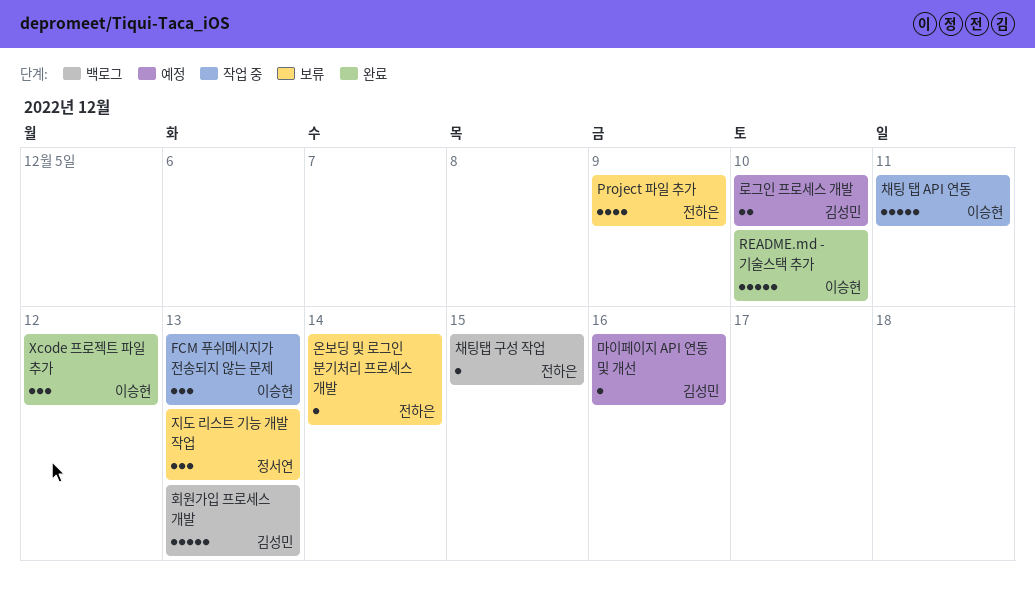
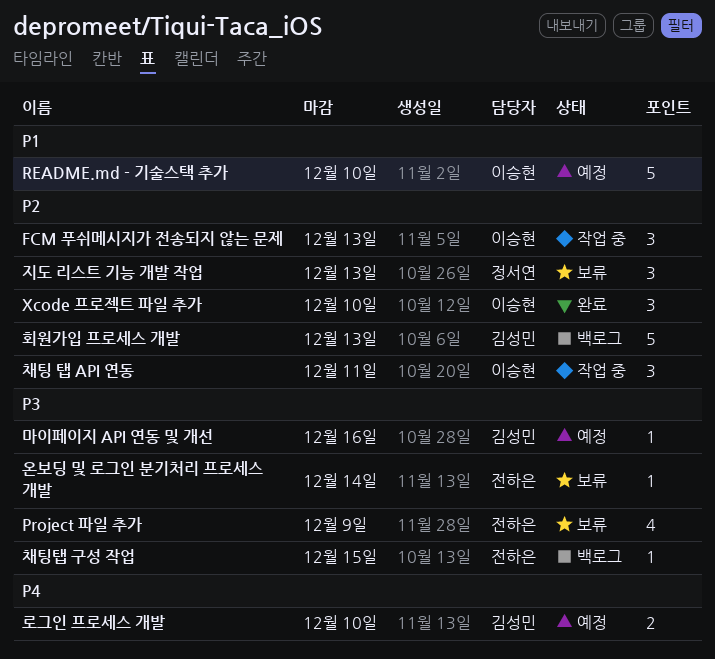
README.md - 기술스택 추가, status: 완료 -> 예정
Xcode 프로젝트 파일 추가, due: Dec 12 -> Dec 10
채팅 탭 API 연동, estimate: 5 -> 3

